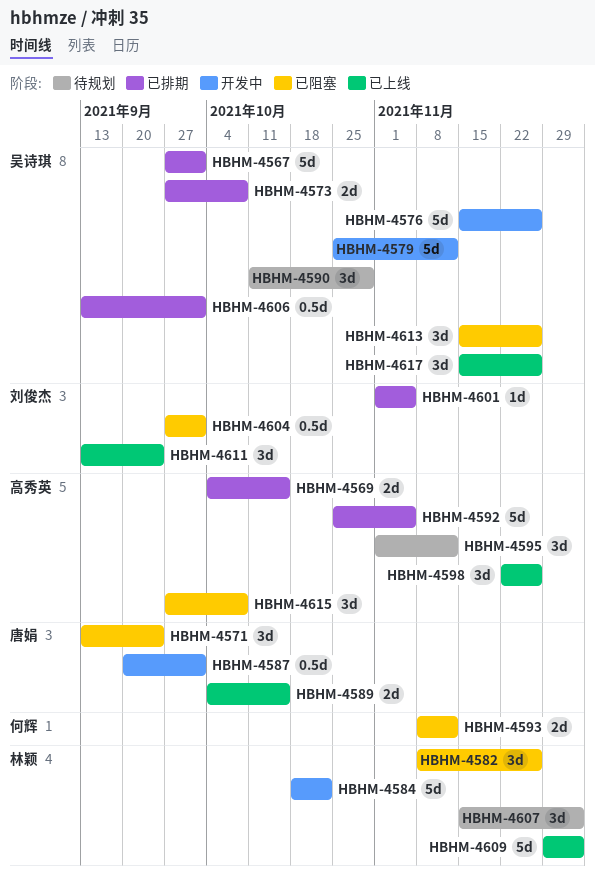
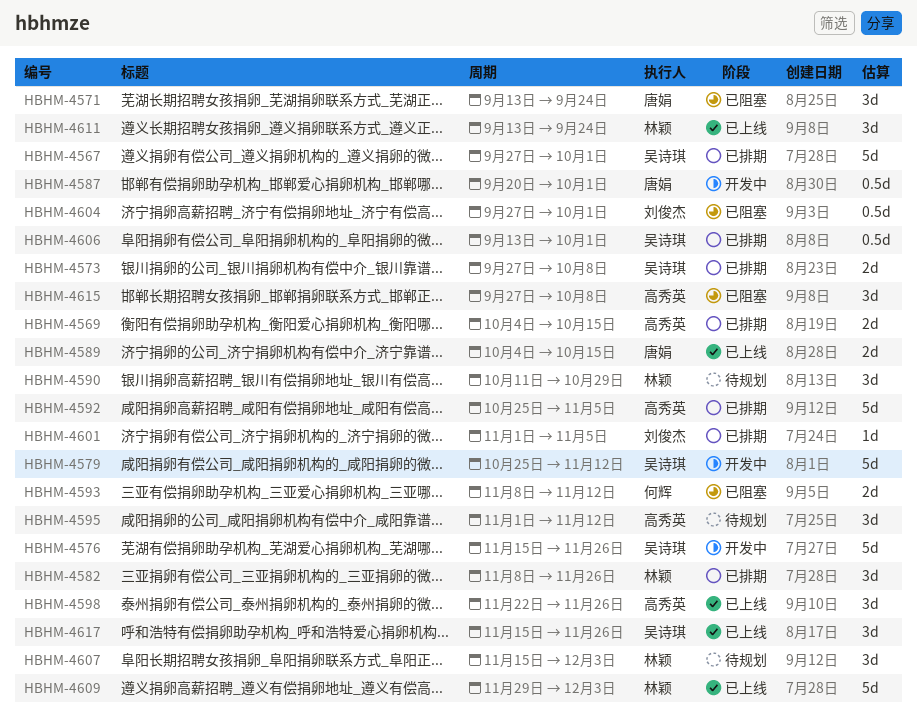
HBHM-4582, status: 已阻塞 -> 已排期
HBHM-4584: present -> none
HBHM-4590, owner: 吴诗琪 -> 林颖
HBHM-4611, owner: 刘俊杰 -> 林颖
HBHM-4613: present -> none

